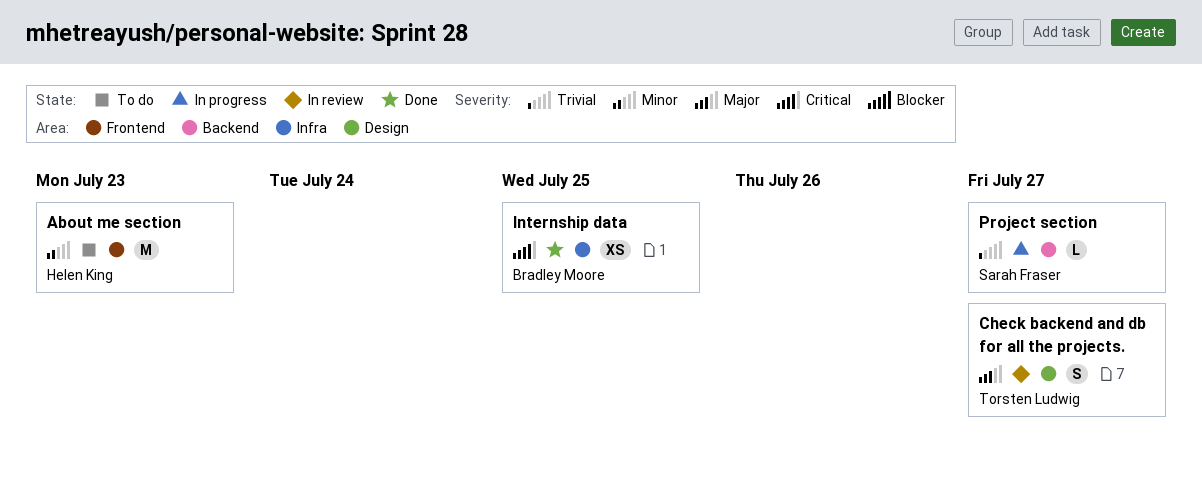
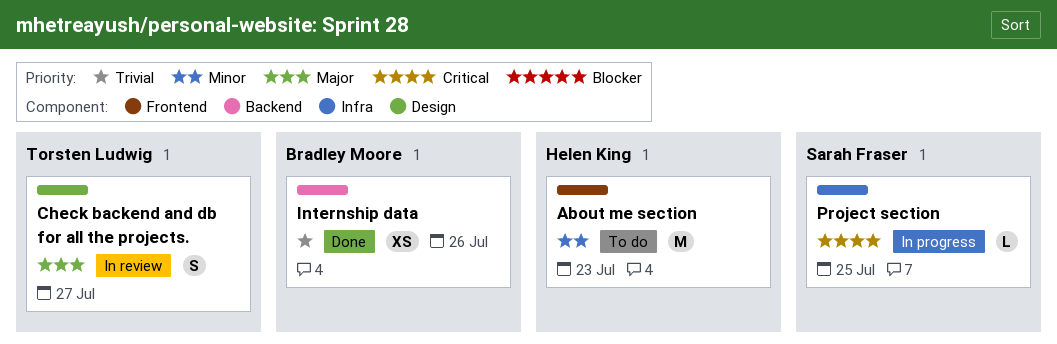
Internship data, priority: Critical -> Trivial
Internship data, label: Infra -> Backend
Internship data, due: Jul 25 -> Jul 26
Project section, priority: Trivial -> Critical
Project section, label: Backend -> Infra
Project section, due: Jul 27 -> Jul 25

